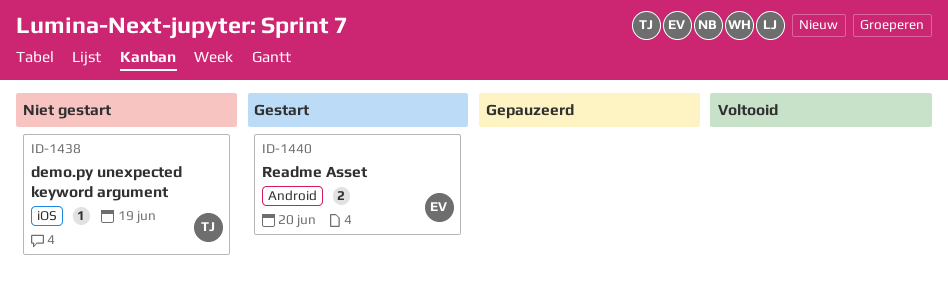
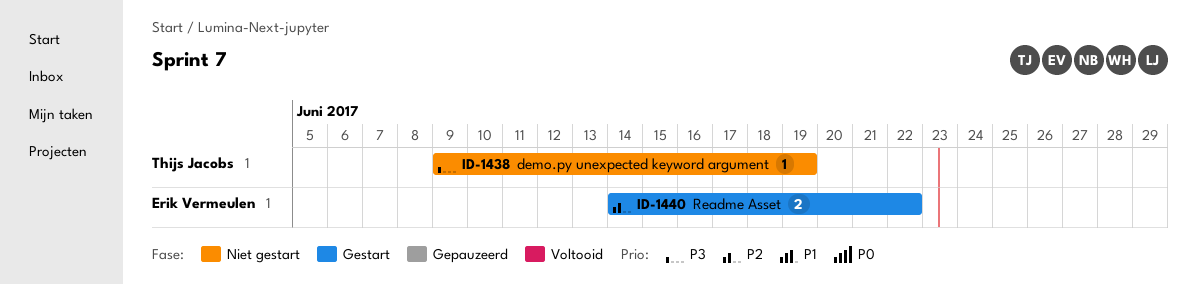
ID-1440, due: Jun 20 -> Jun 22

